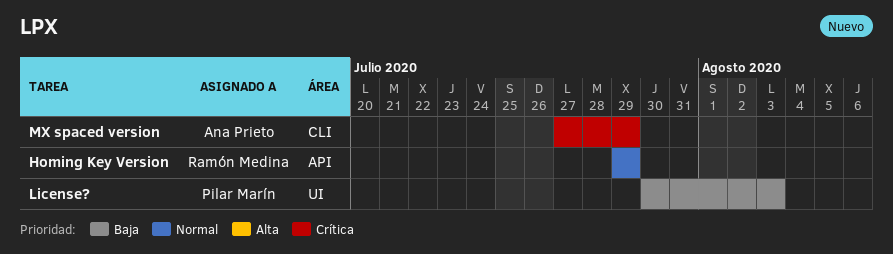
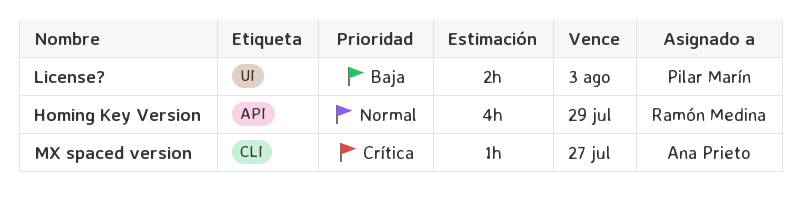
MX spaced version, due: Jul 29 -> Jul 27

